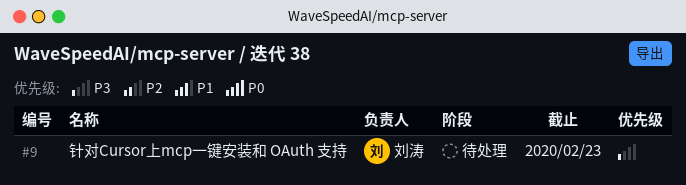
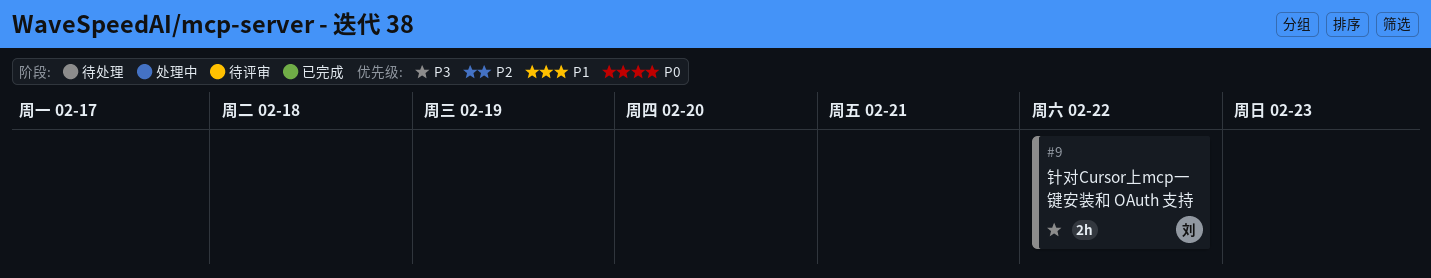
#9, due: Feb 23 -> Feb 22

